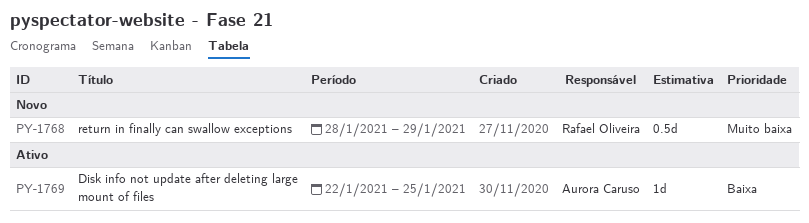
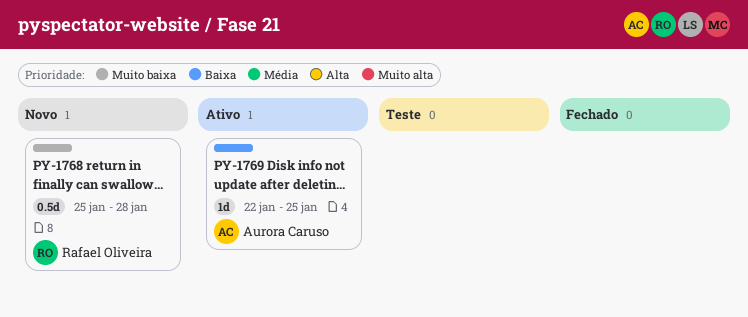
PY-1768, start: Jan 28 -> Jan 25
PY-1768, due: Jan 29 -> Jan 28

